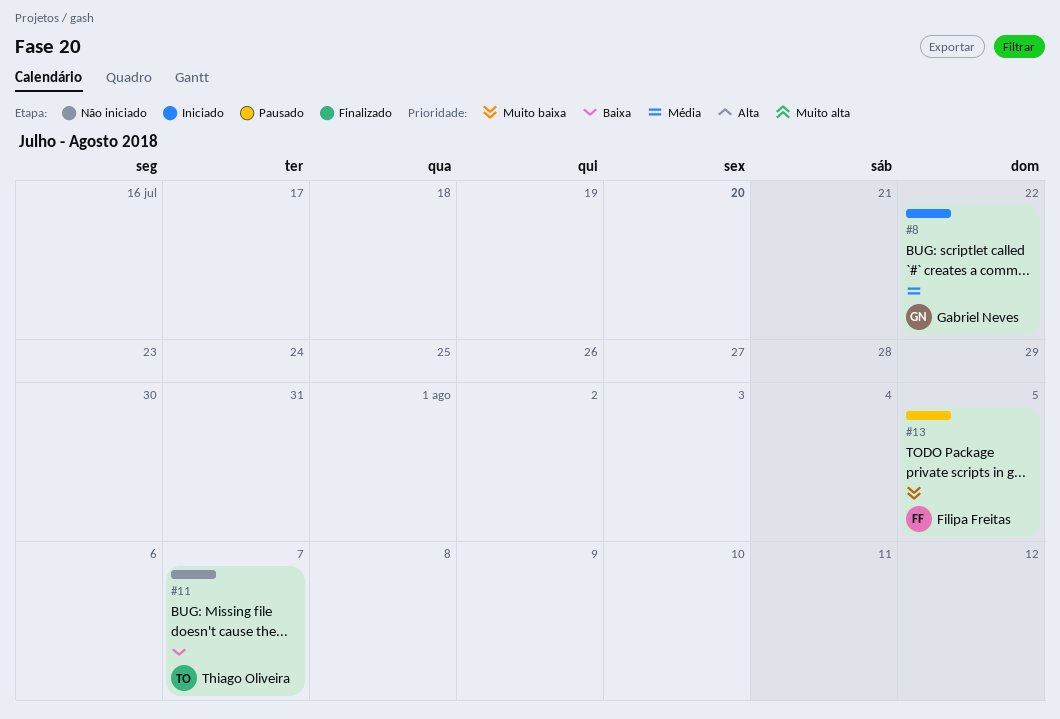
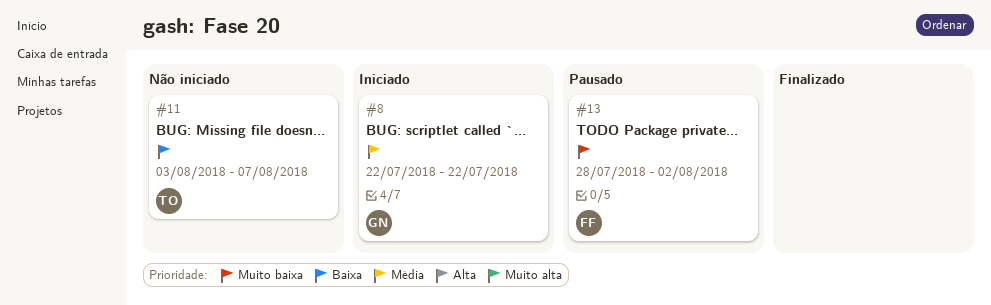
#13, due: Aug 5 -> Aug 2

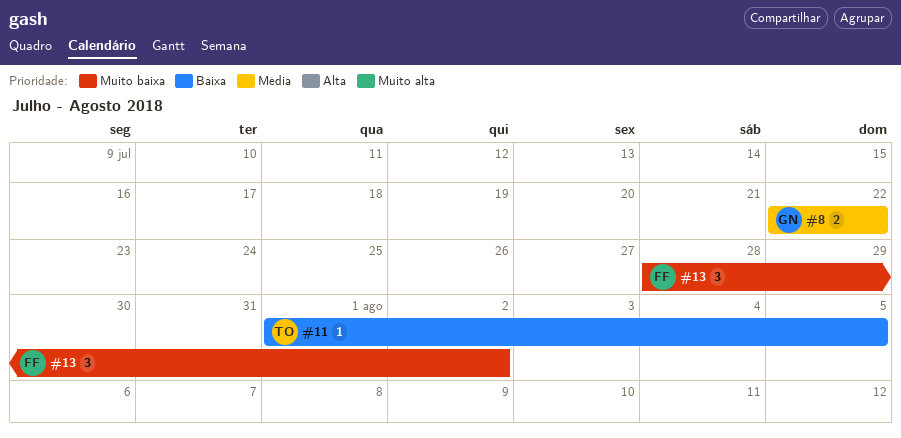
#11, start: Aug 3 -> Aug 1
#11, due: Aug 7 -> Aug 5

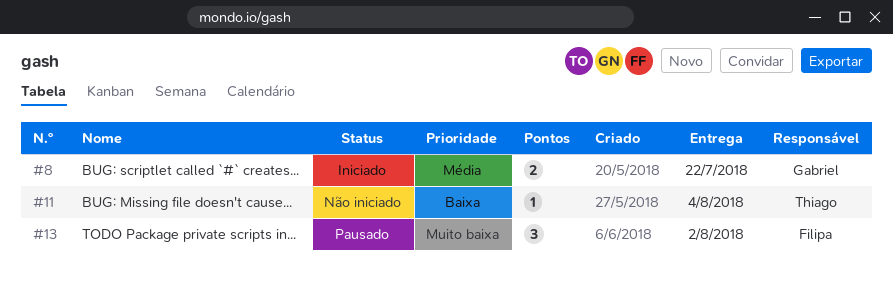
#11, due: Aug 5 -> Aug 4

